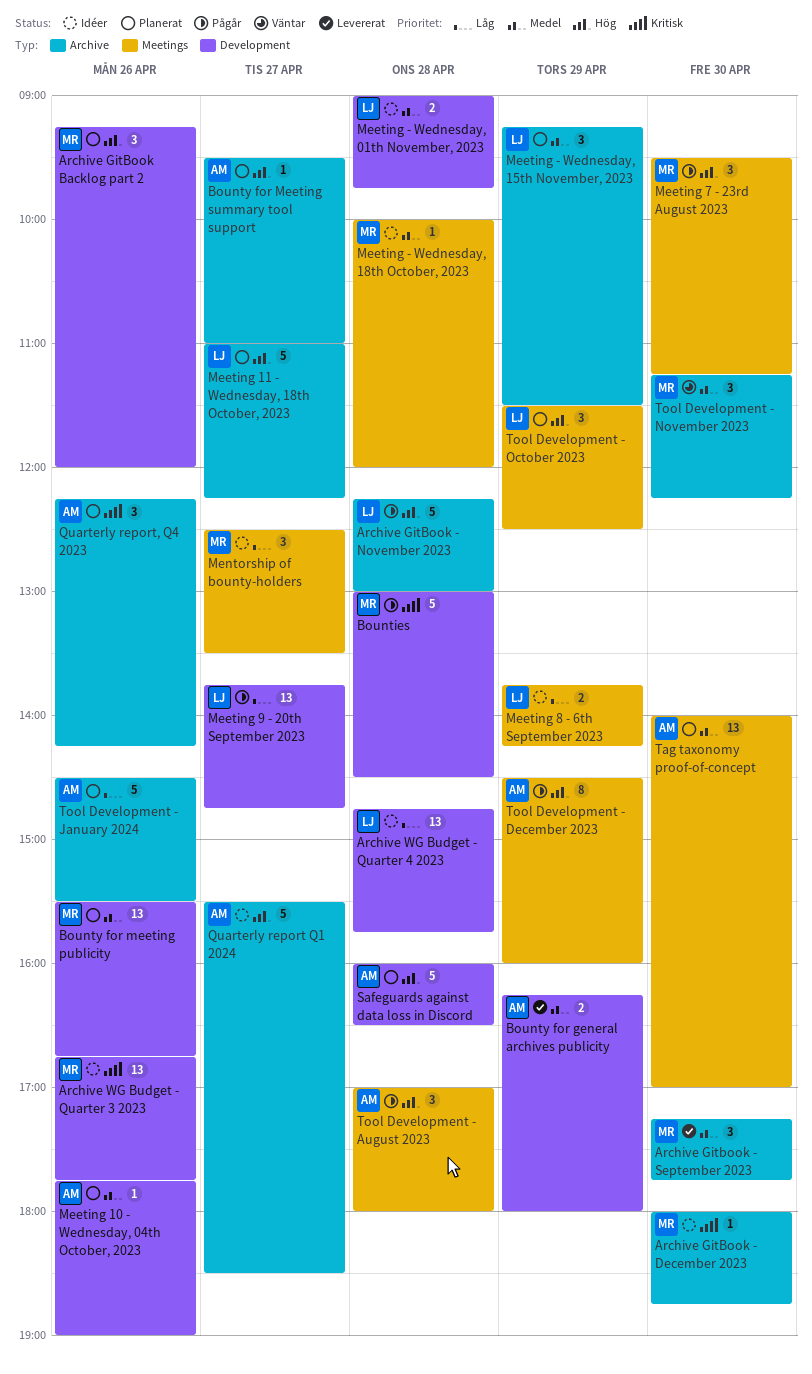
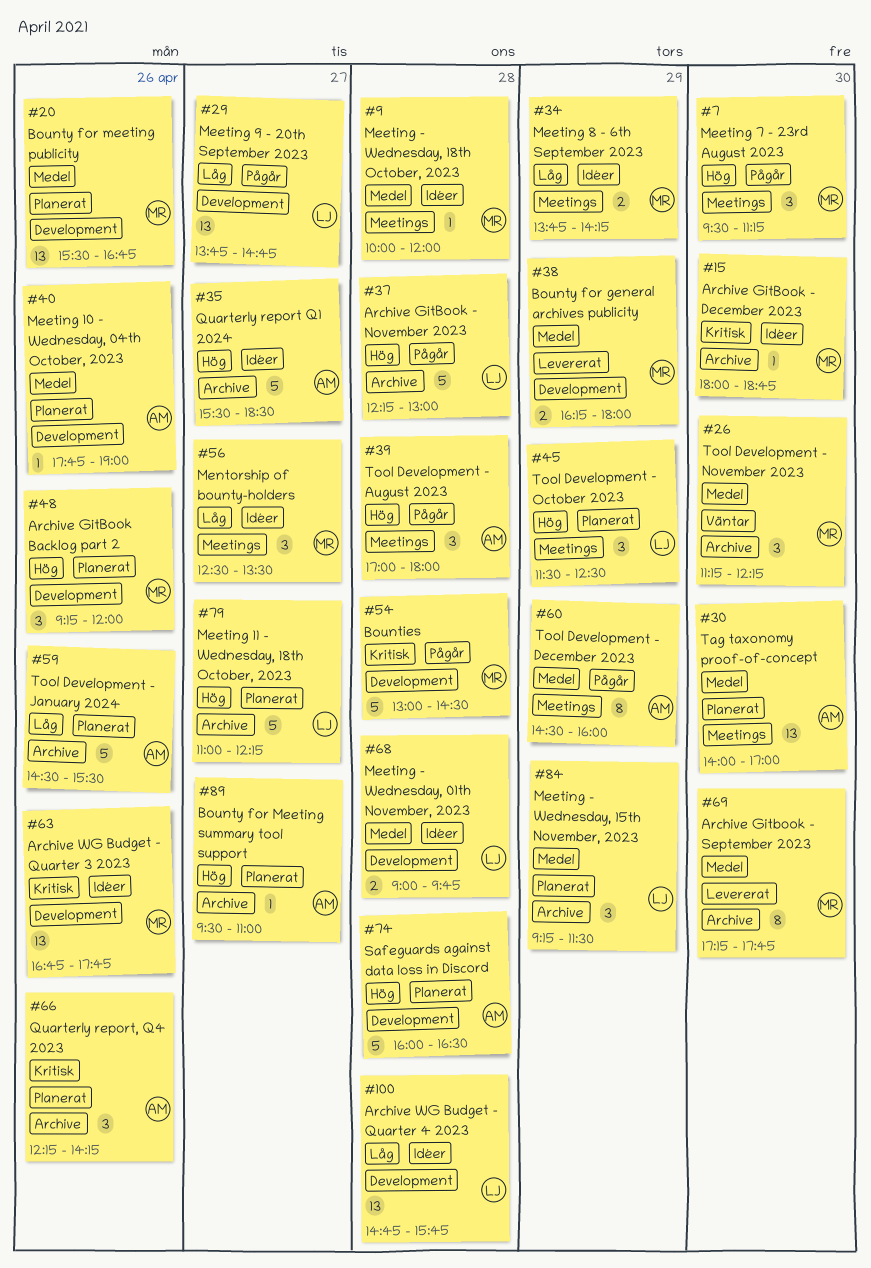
Archive Gitbook - September 2023, estimate: 3 -> 8
Bounty for general archives publicity, owner: AM -> MR
Meeting 8 - 6th September 2023, owner: LJ -> MR
Tool Development - December 2023, priority: Hög -> Medel

